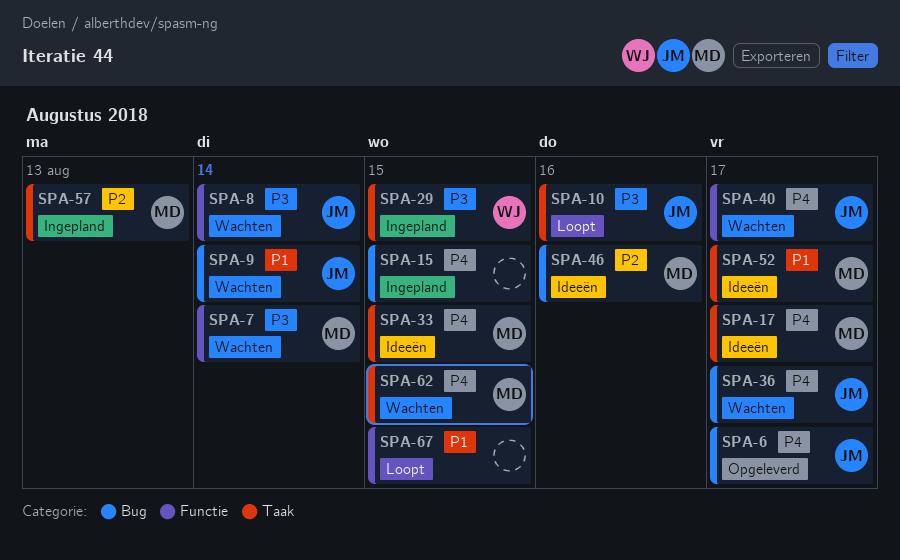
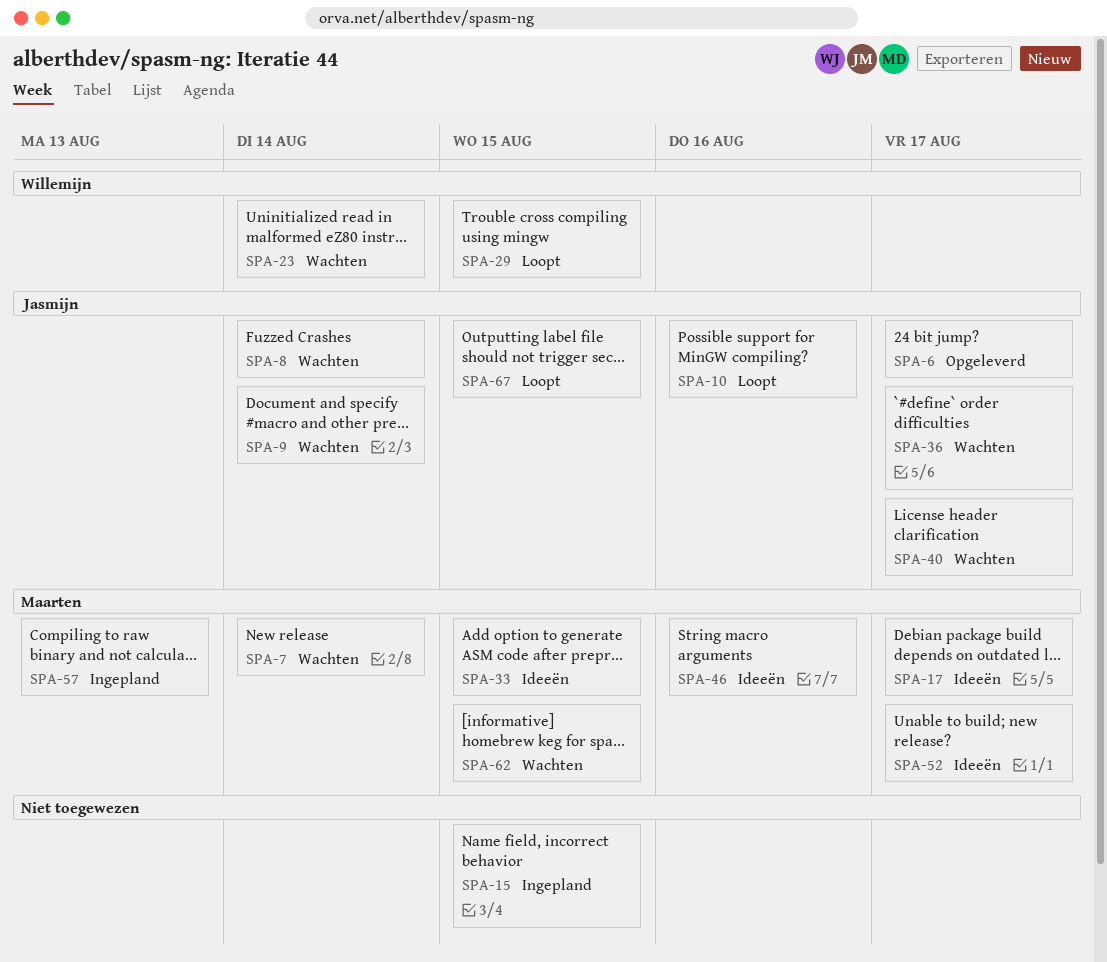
SPA-23: none -> present
SPA-29, status: Ingepland -> Loopt
SPA-67, owner: none -> Jasmijn

